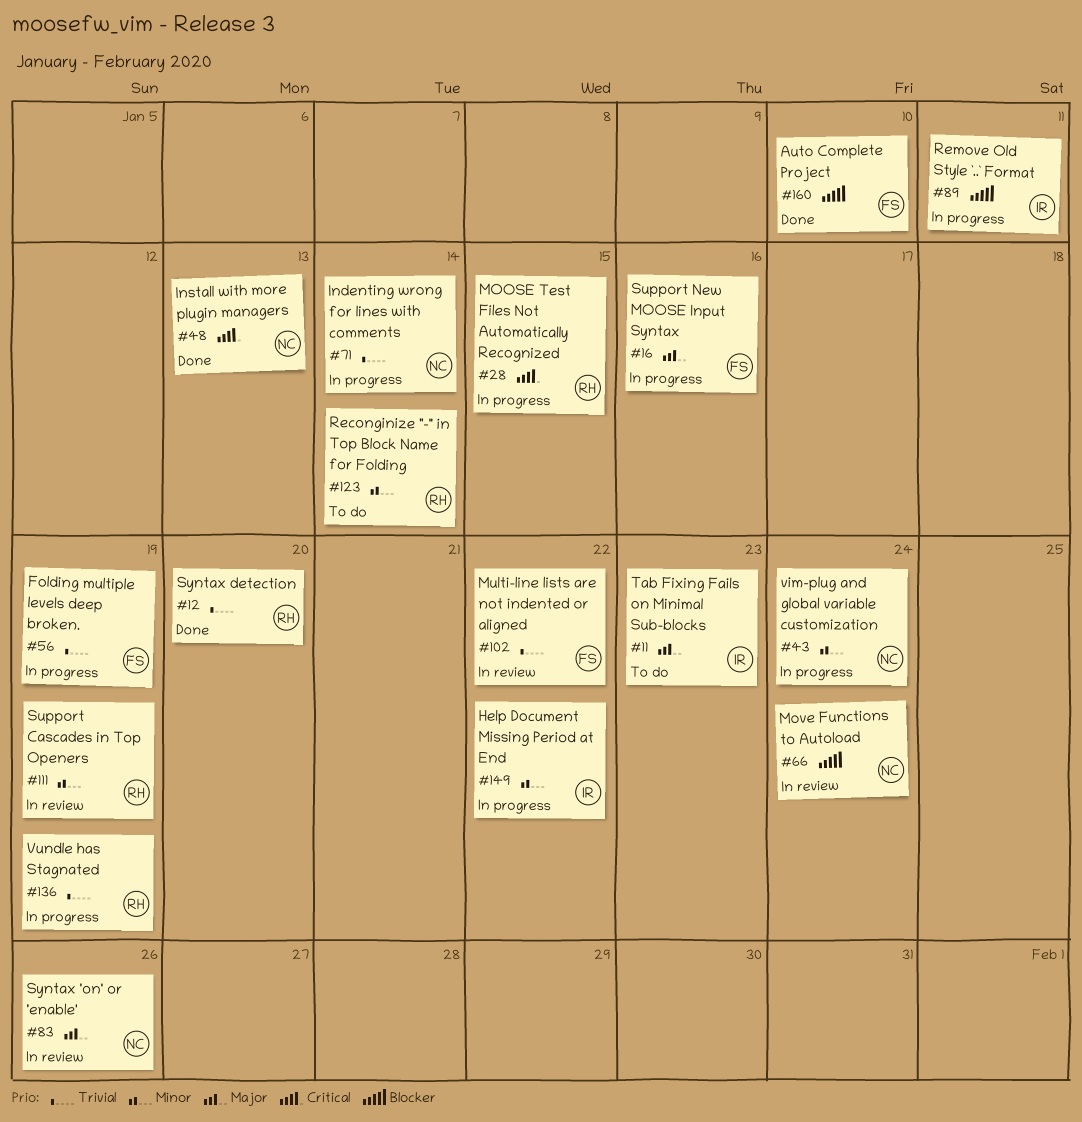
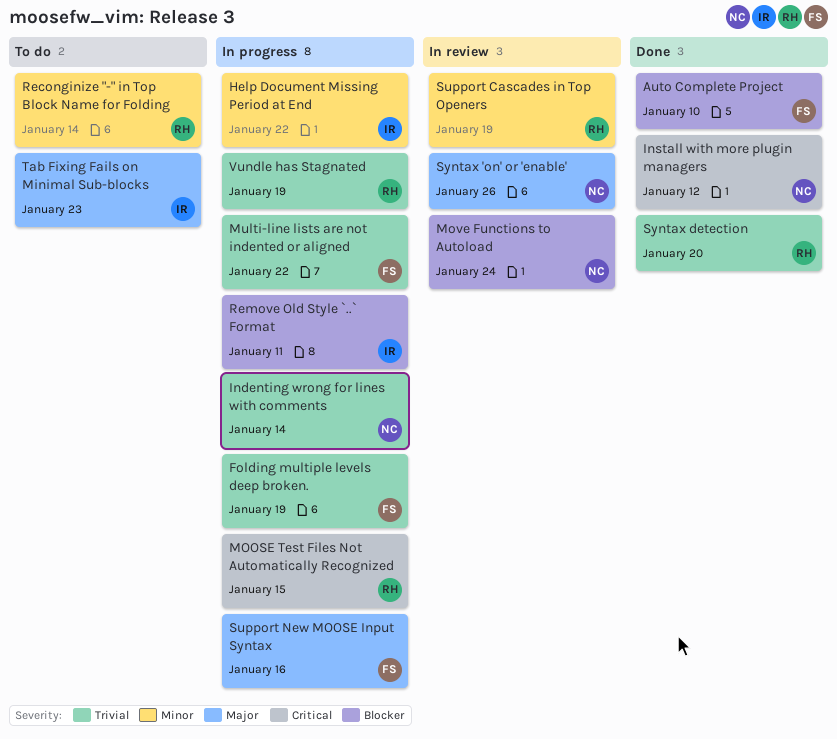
Install with more plugin managers, due: Jan 13 -> Jan 12
Multi-line lists are not indented or aligned, status: In review -> In progress
vim-plug and global variable customization: present -> none

